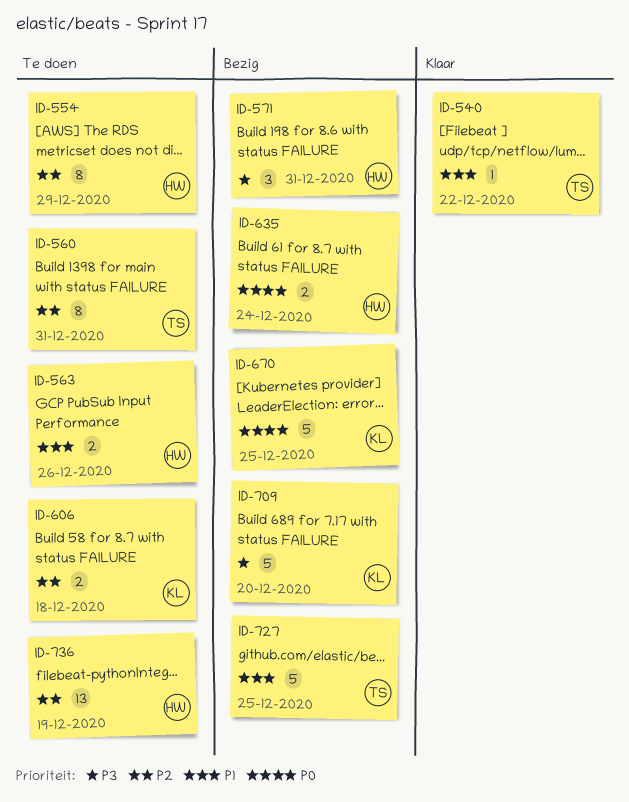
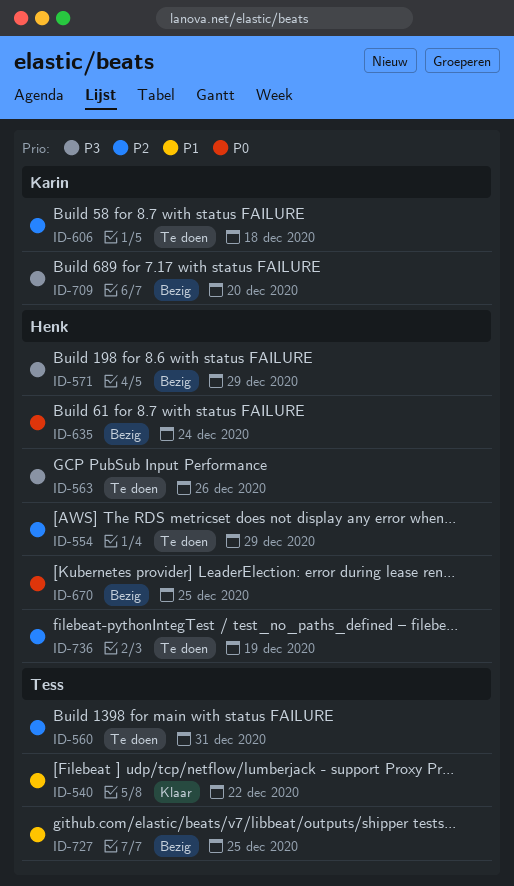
ID-563, priority: P1 -> P3
ID-571, due: Dec 31 -> Dec 29
ID-670, owner: Karin -> Henk

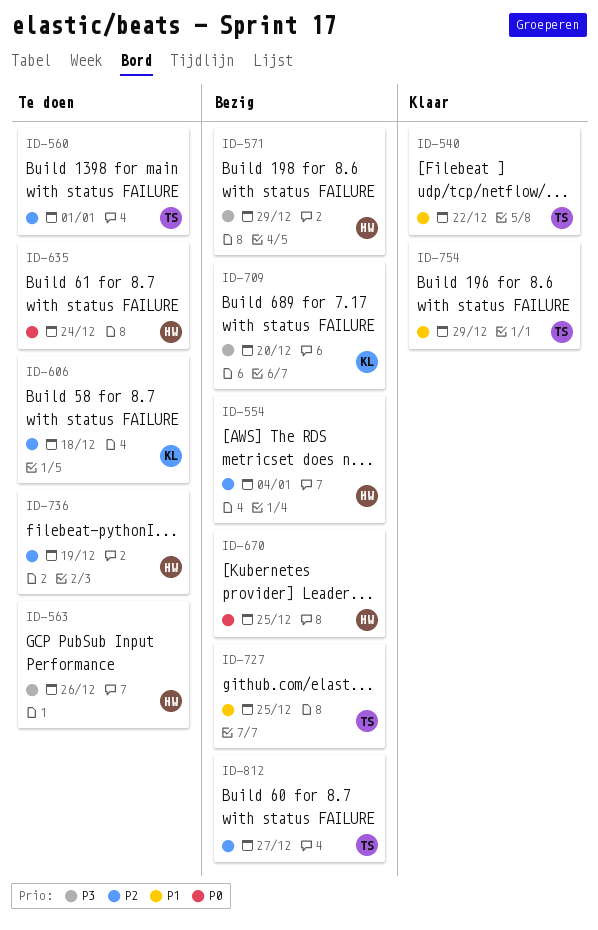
ID-554, status: Te doen -> Bezig
ID-554, due: Dec 29 -> Jan 4
ID-560, due: Dec 31 -> Jan 1
ID-635, status: Bezig -> Te doen
ID-754: none -> present
ID-812: none -> present

